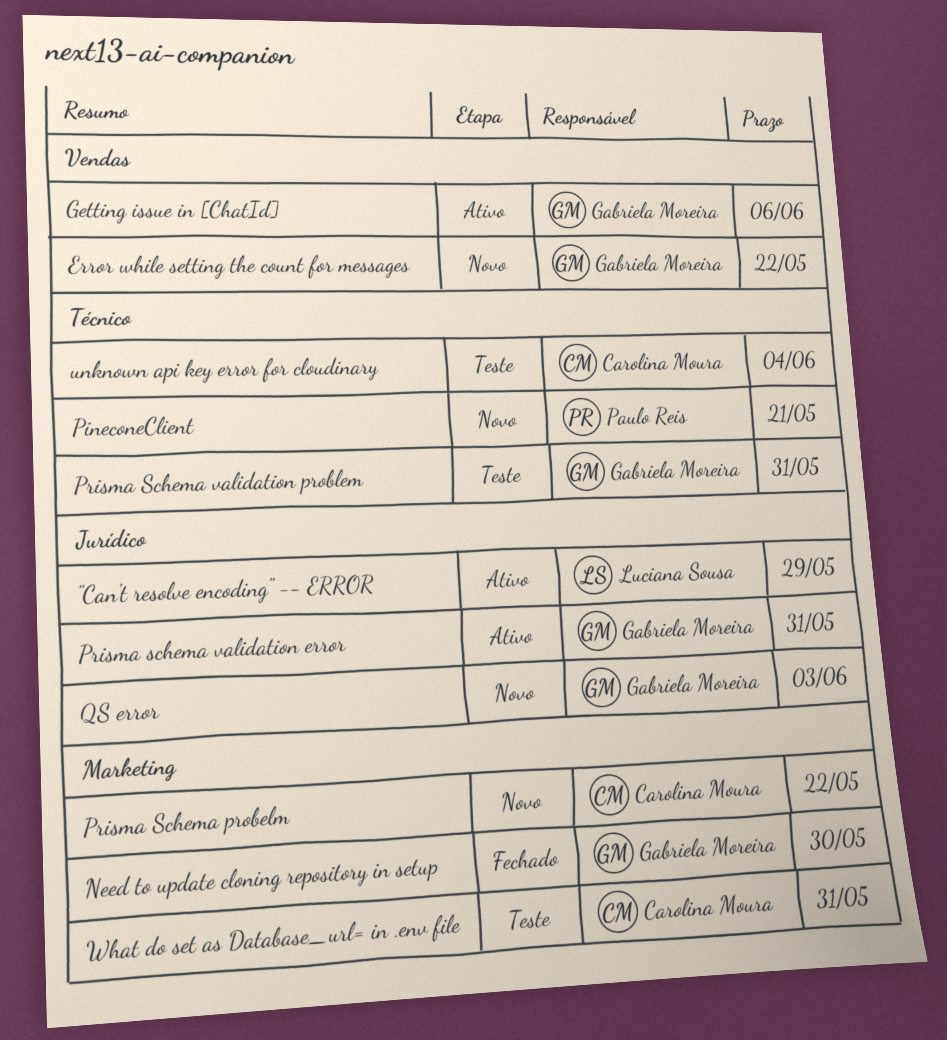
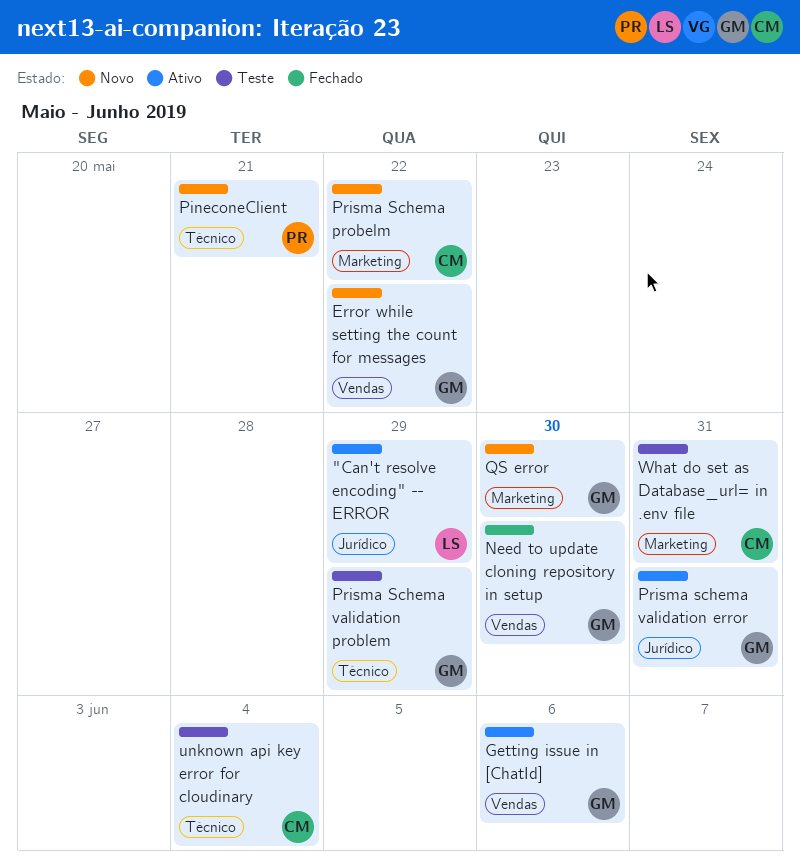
Need to update cloning repository in setup, label: Marketing -> Vendas
Prisma Schema validation problem, due: May 31 -> May 29
QS error, label: Jurídico -> Marketing
QS error, due: Jun 3 -> May 30

